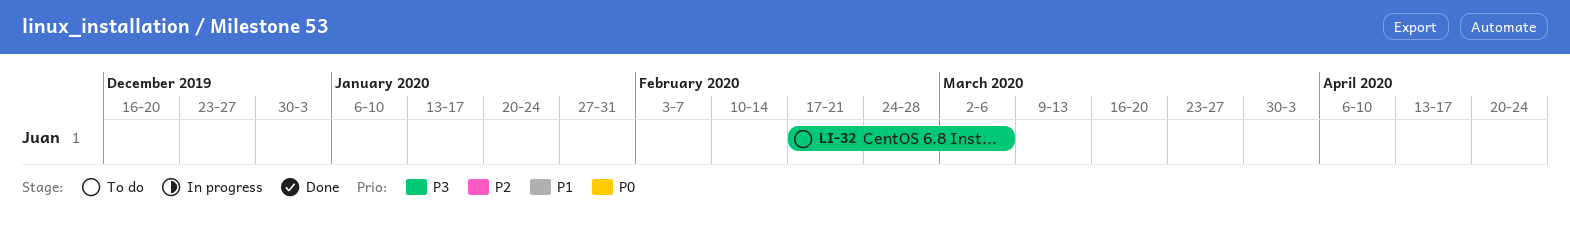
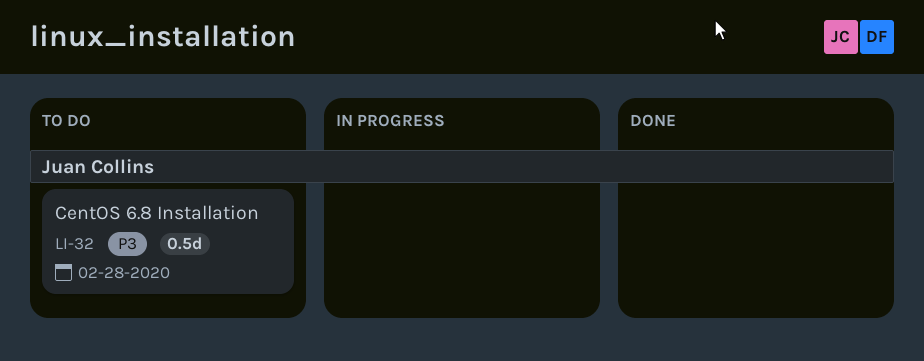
LI-32, due: Mar 6 -> Feb 28

